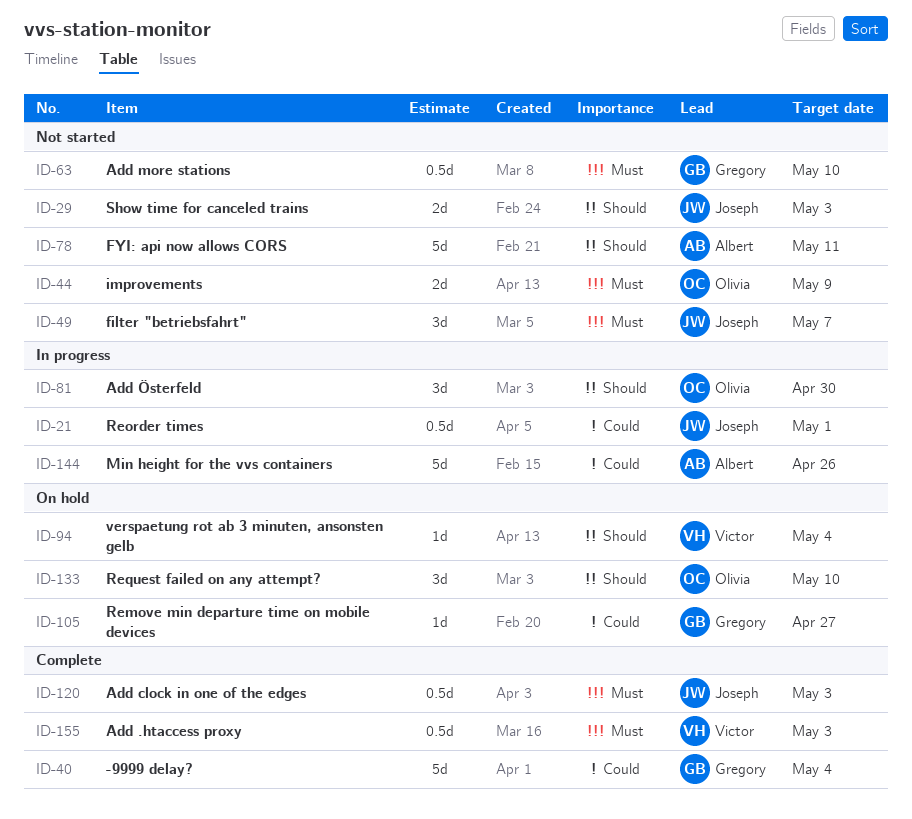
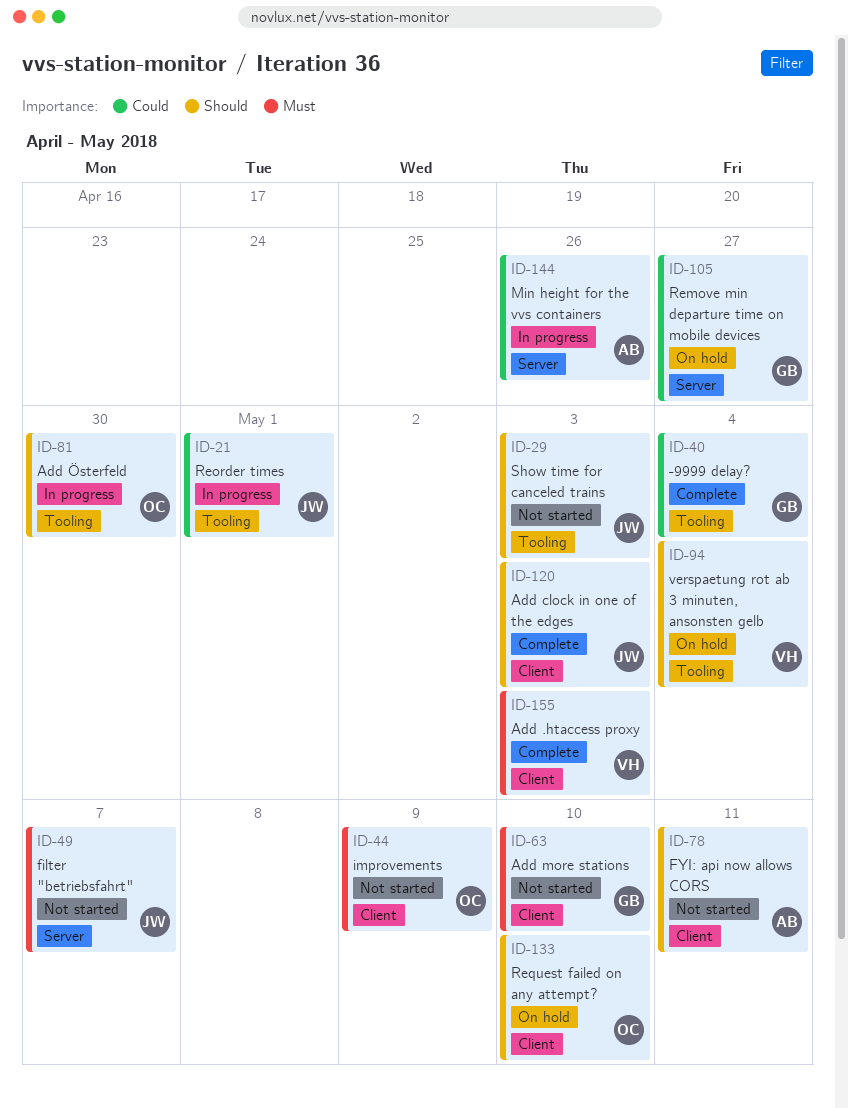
ID-120, priority: Must -> Should

